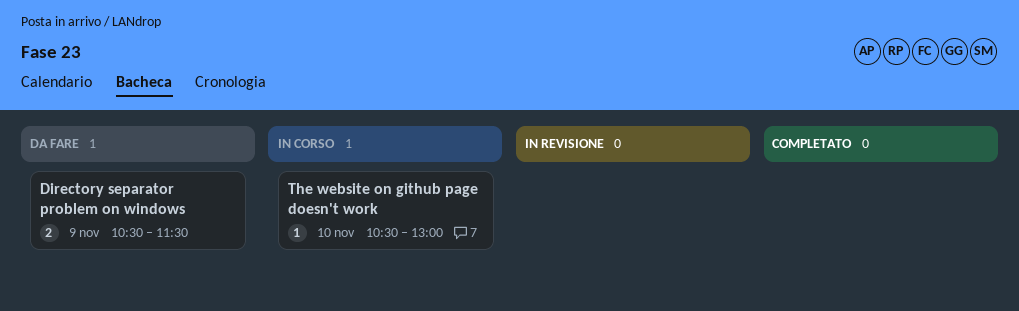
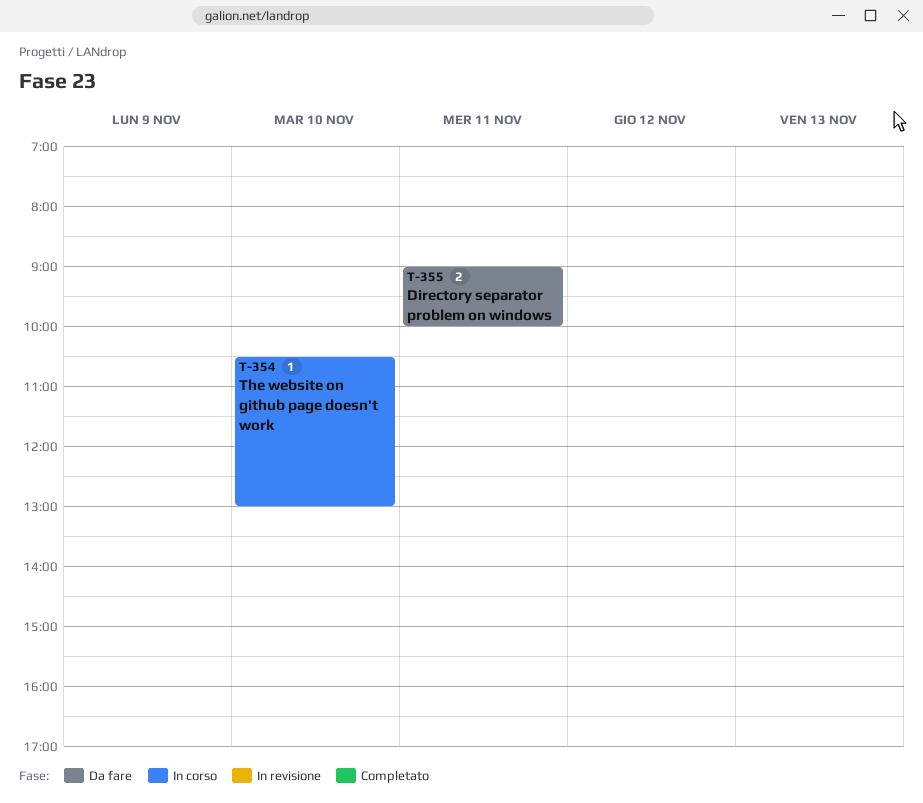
Directory separator problem on windows, day: Nov 9 -> Nov 11
Directory separator problem on windows, begins: 10:30 -> 09:00
Directory separator problem on windows, ends: 11:30 -> 10:00

